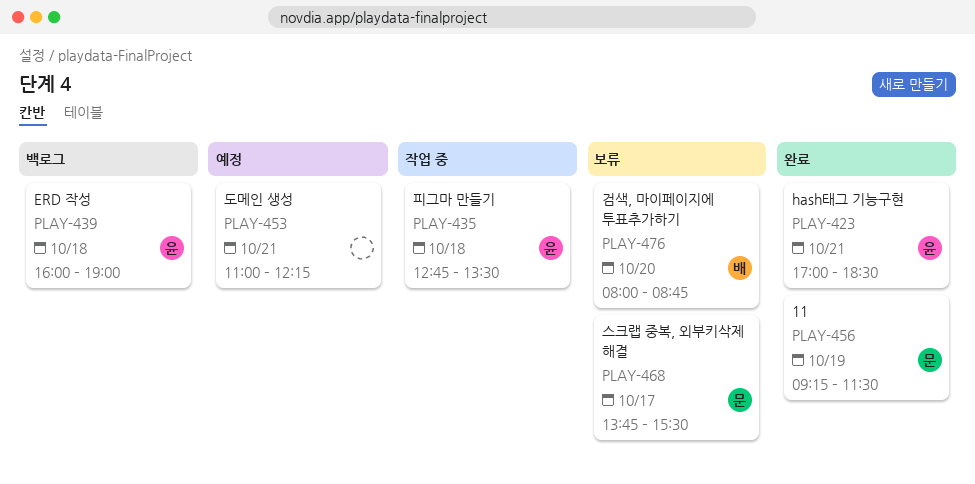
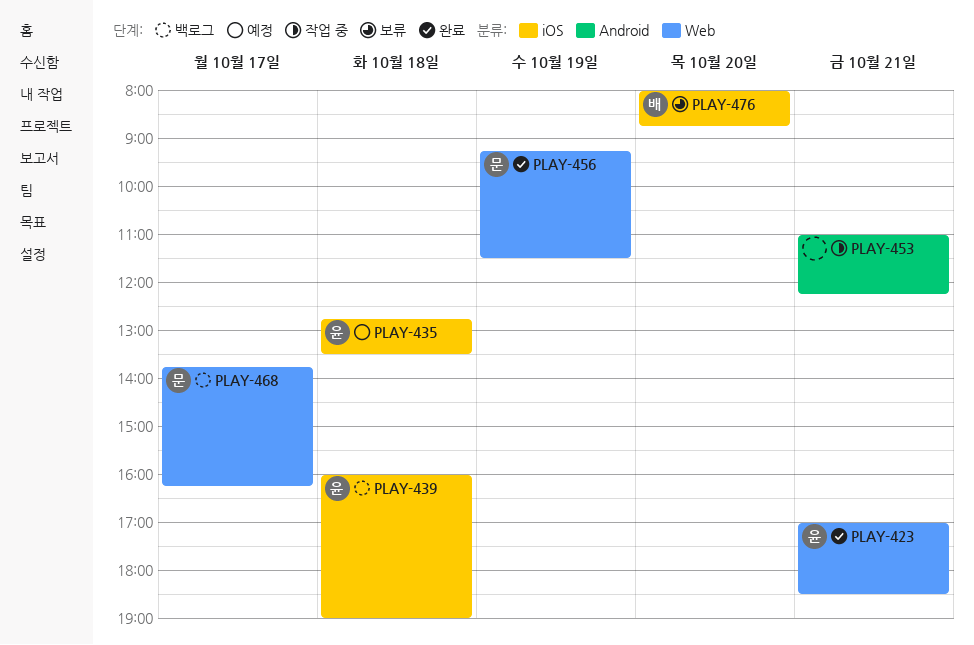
PLAY-435, status: 작업 중 -> 예정
PLAY-453, status: 예정 -> 작업 중
PLAY-468, status: 보류 -> 백로그
PLAY-468, ends: 15:30 -> 16:15

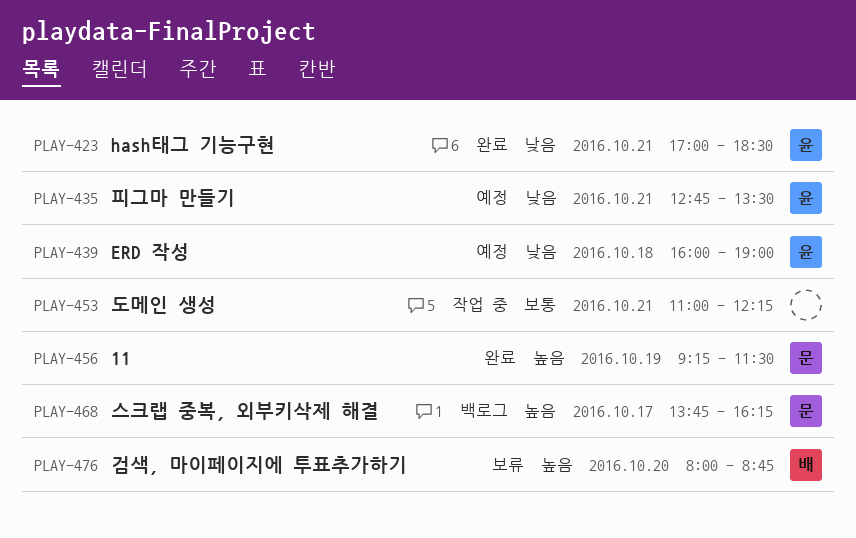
PLAY-435, day: Oct 18 -> Oct 21
PLAY-439, status: 백로그 -> 예정

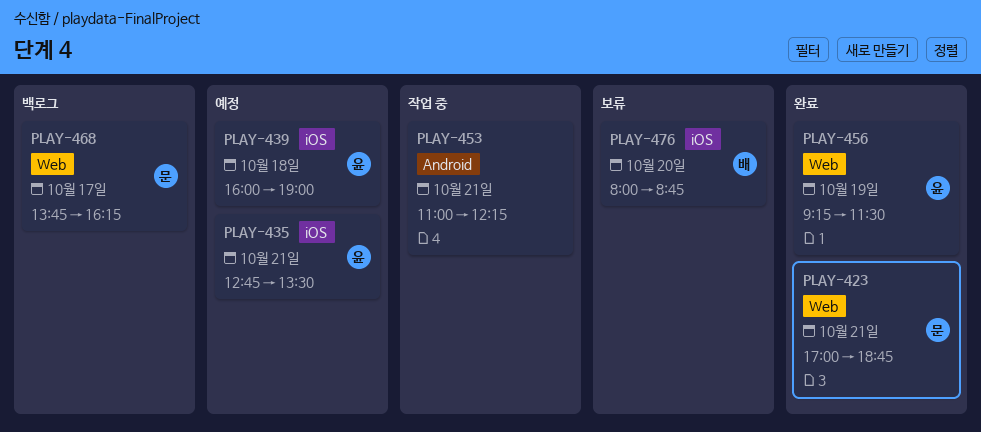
PLAY-423, owner: 윤 -> 문
PLAY-423, ends: 18:30 -> 18:45
PLAY-456, owner: 문 -> 윤

